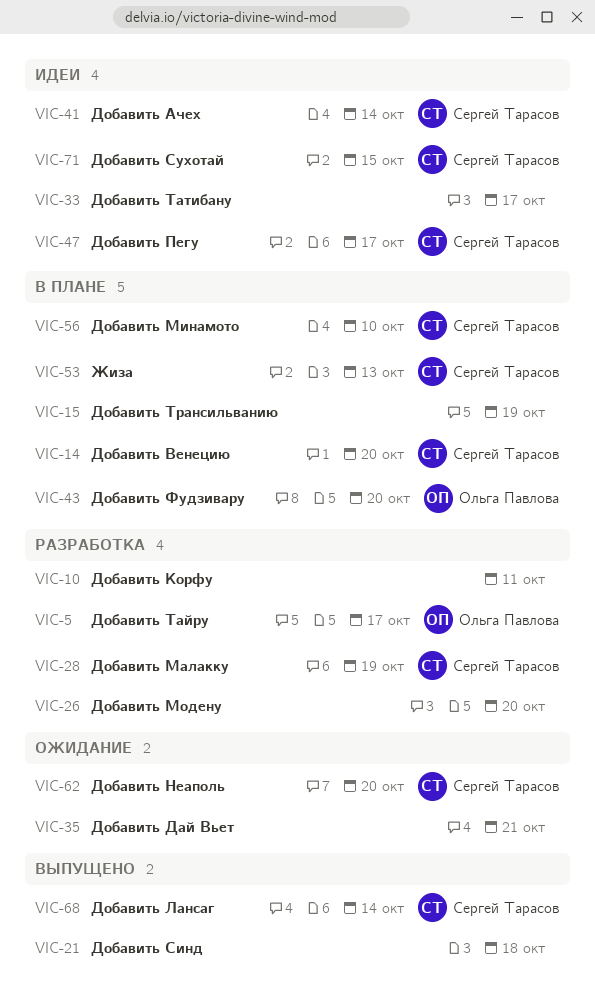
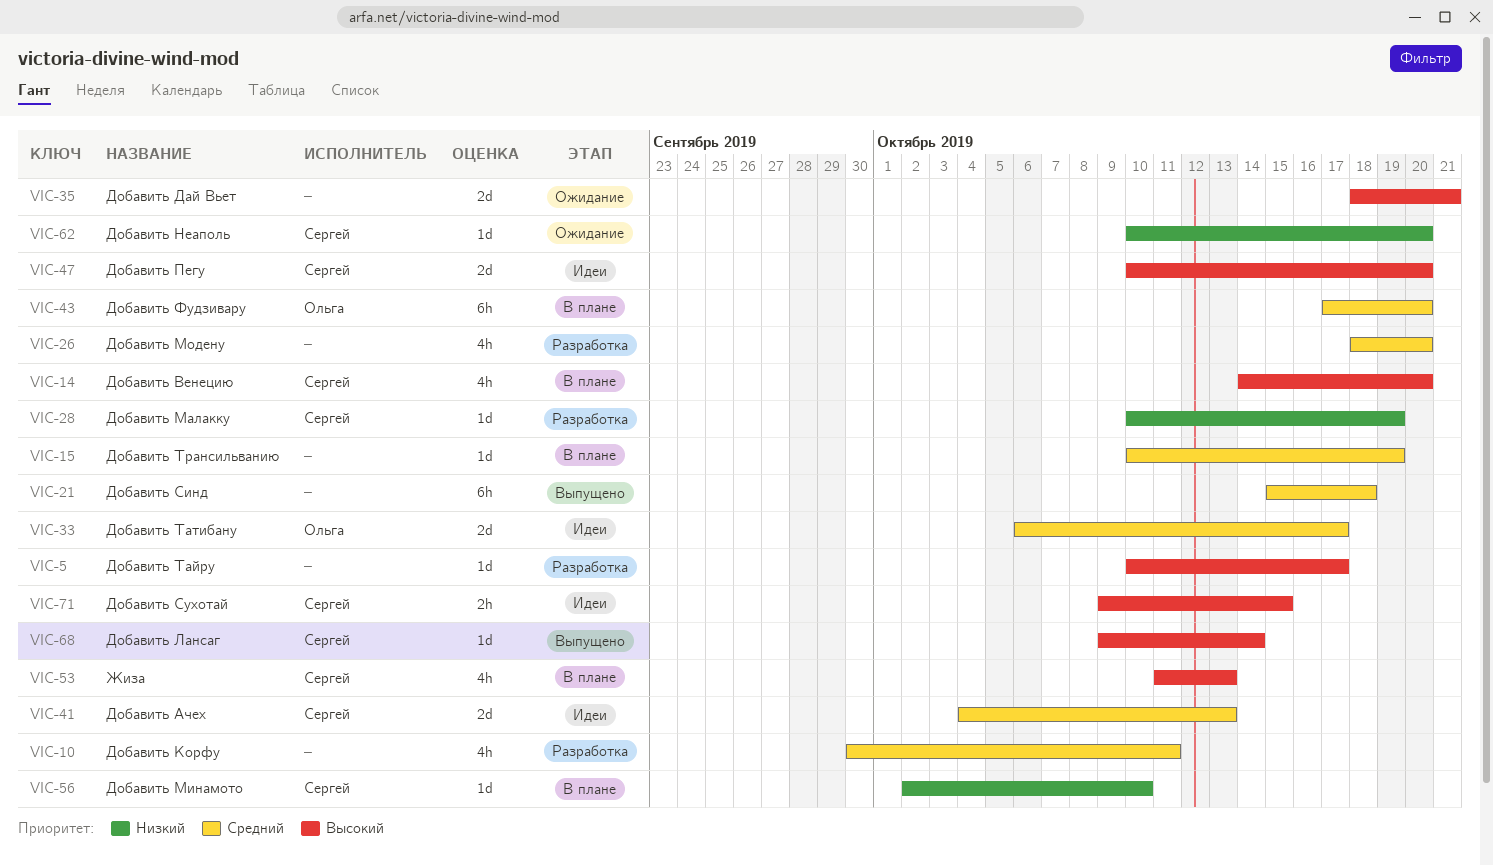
VIC-5, owner: Ольга Павлова -> none
VIC-33, owner: none -> Ольга Павлова
VIC-41, due: Oct 14 -> Oct 13
VIC-47, due: Oct 17 -> Oct 20

